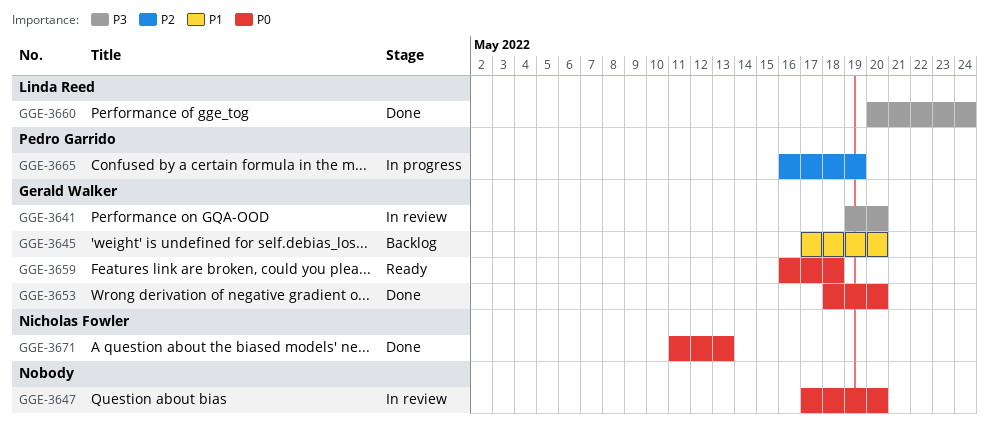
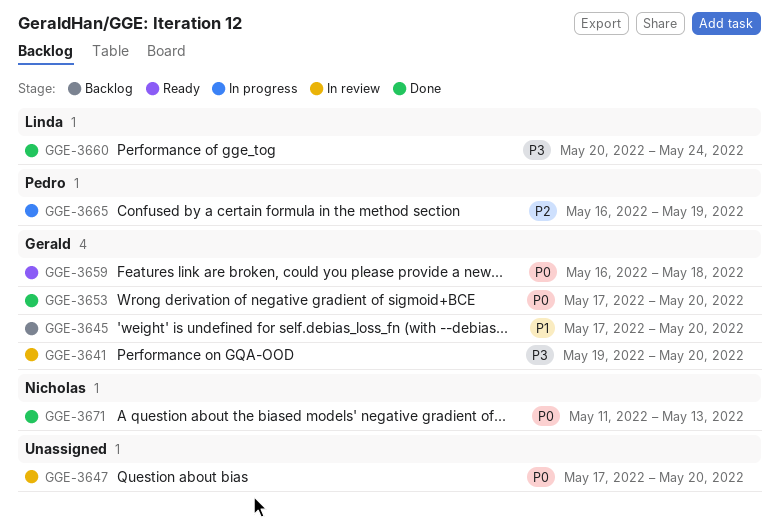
GGE-3653, start: May 18 -> May 17

